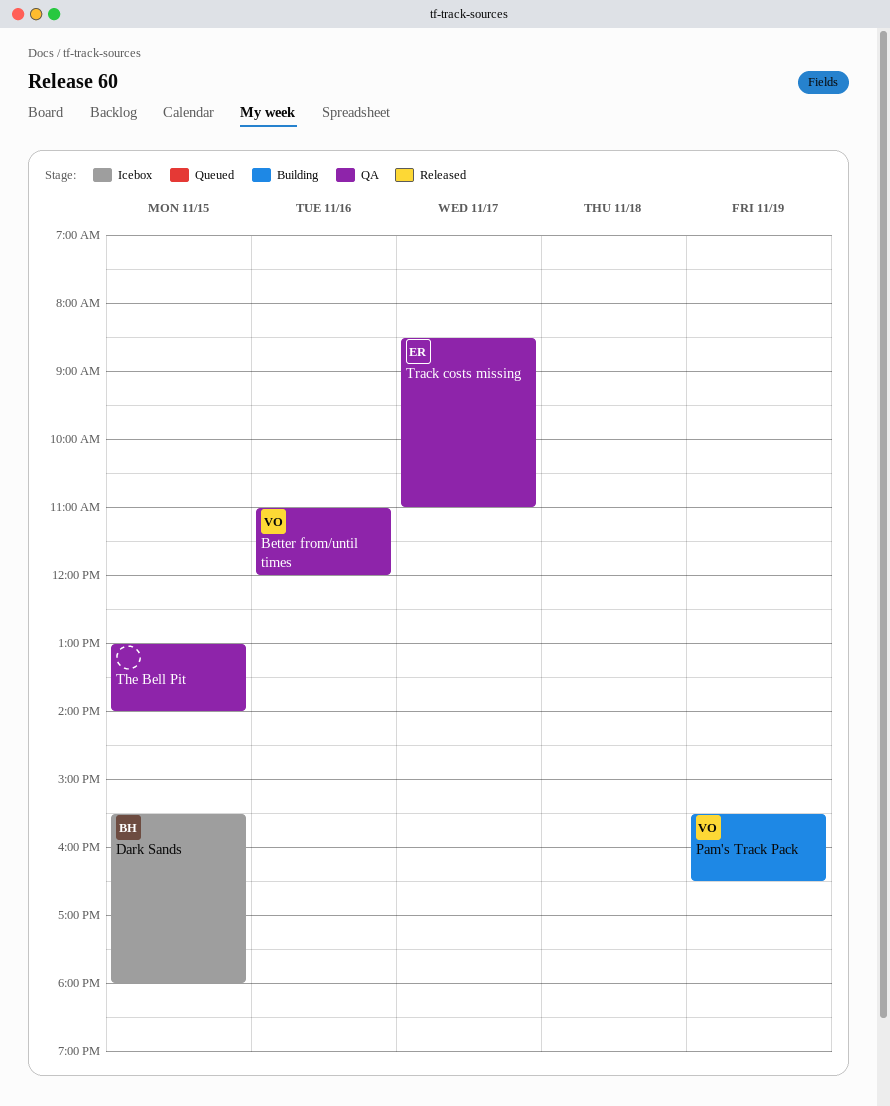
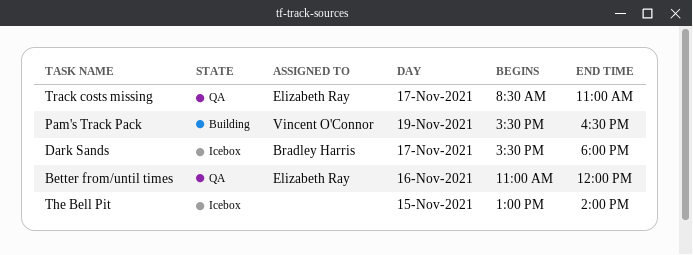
Better from/until times, owner: Vincent O'Connor -> Elizabeth Ray
Dark Sands, day: Nov 15 -> Nov 17
The Bell Pit, status: QA -> Icebox

